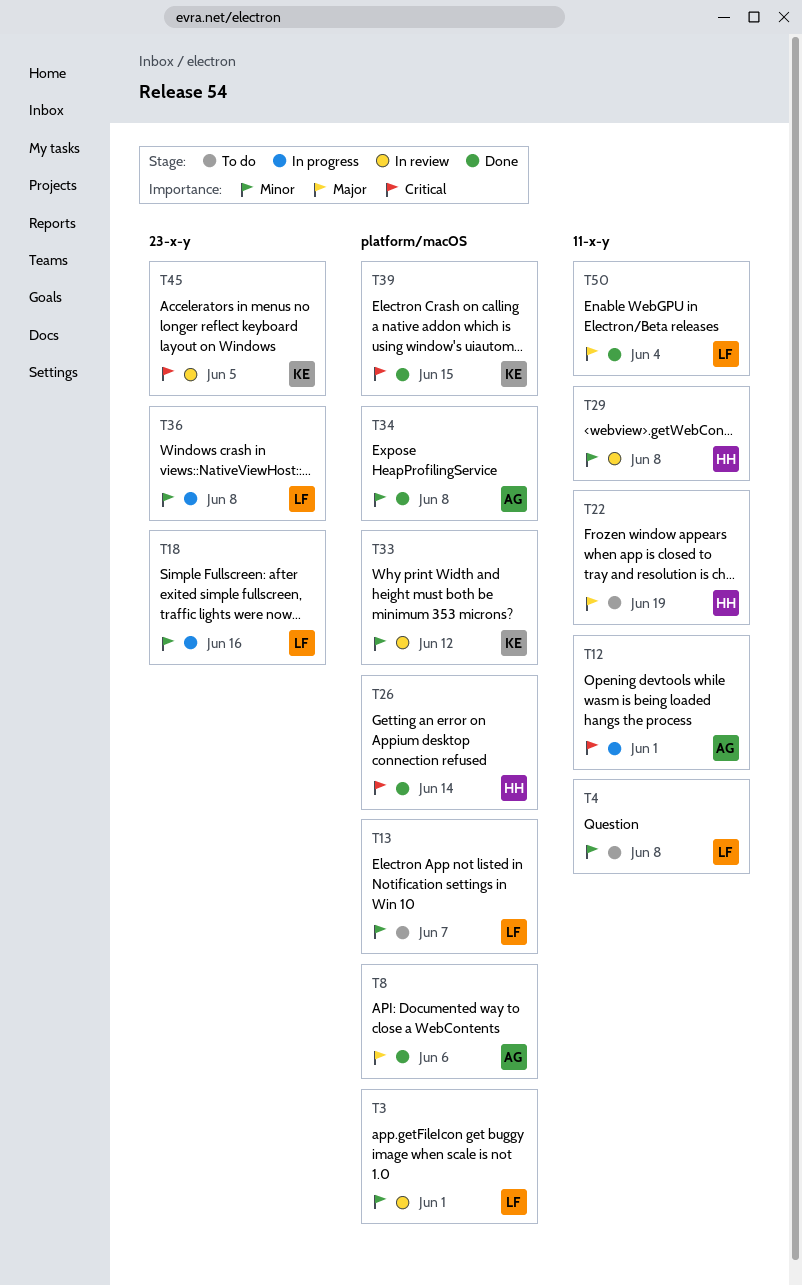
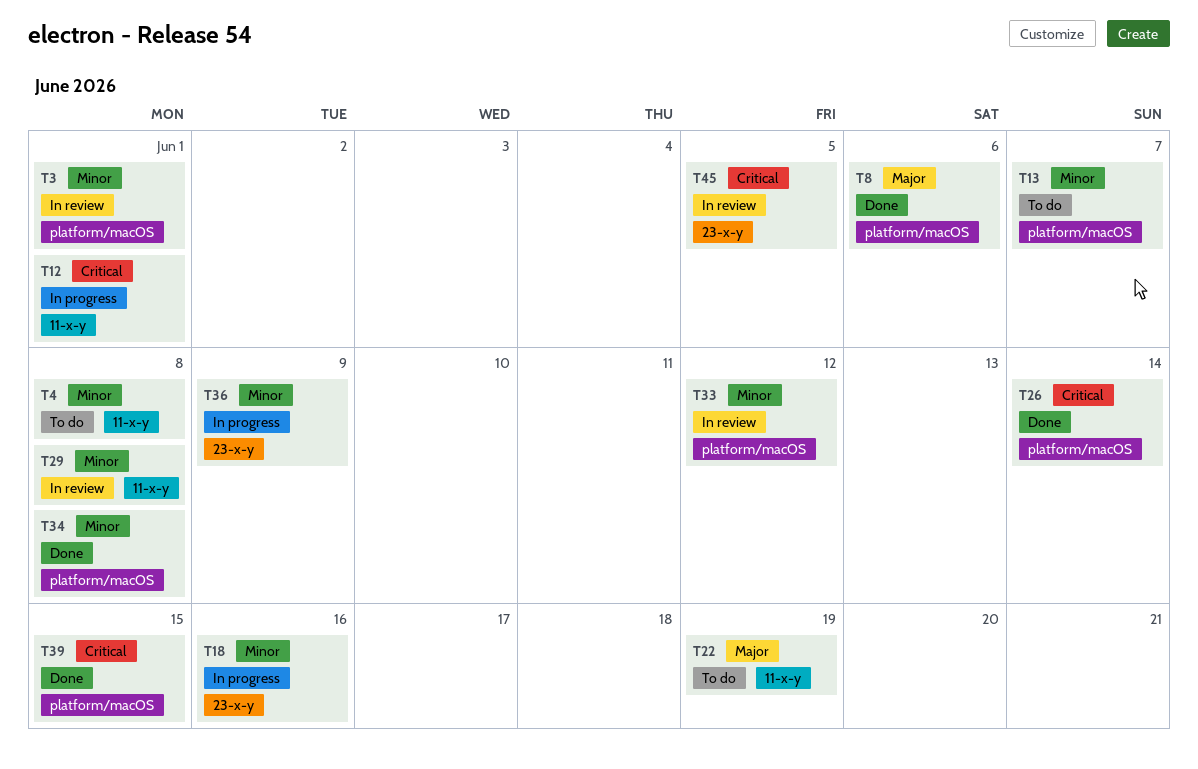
T36, due: Jun 8 -> Jun 9
T50: present -> none

